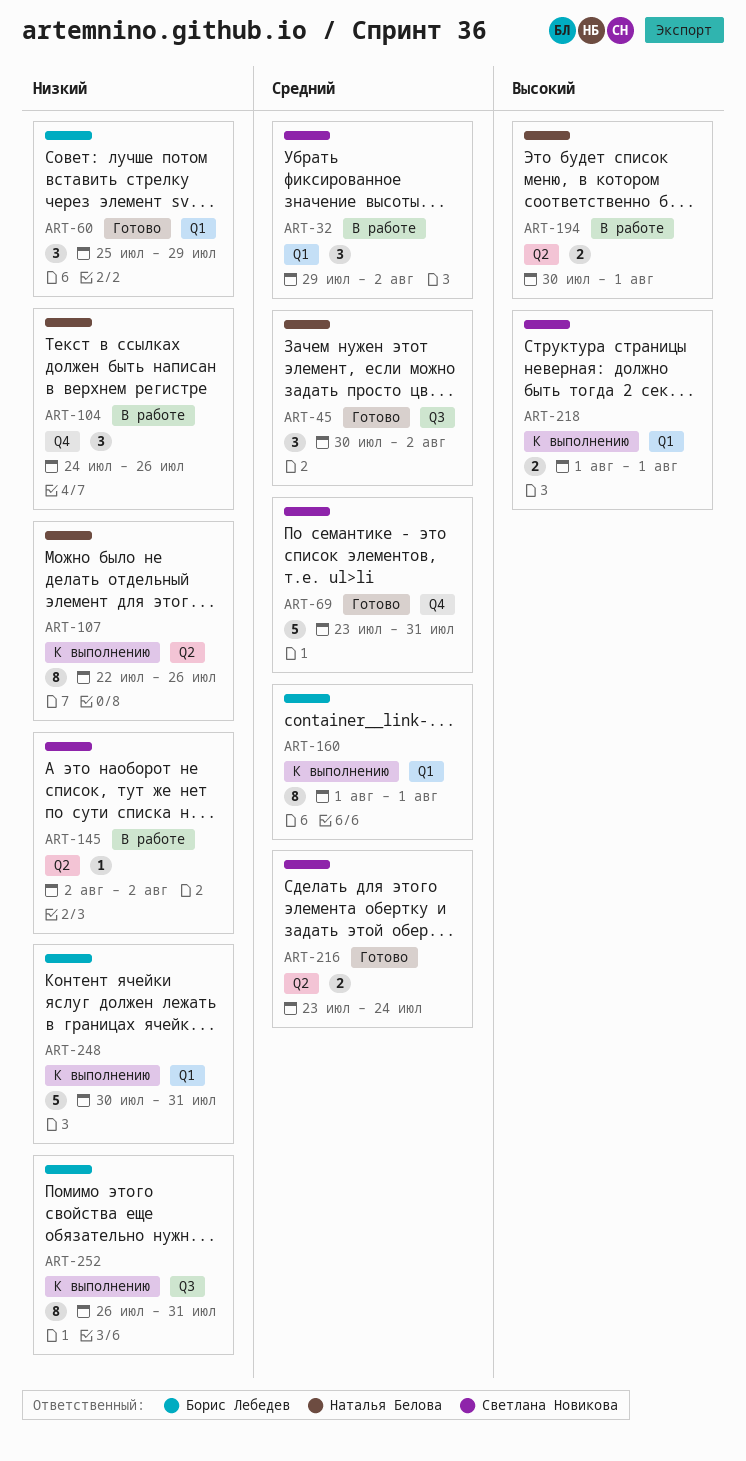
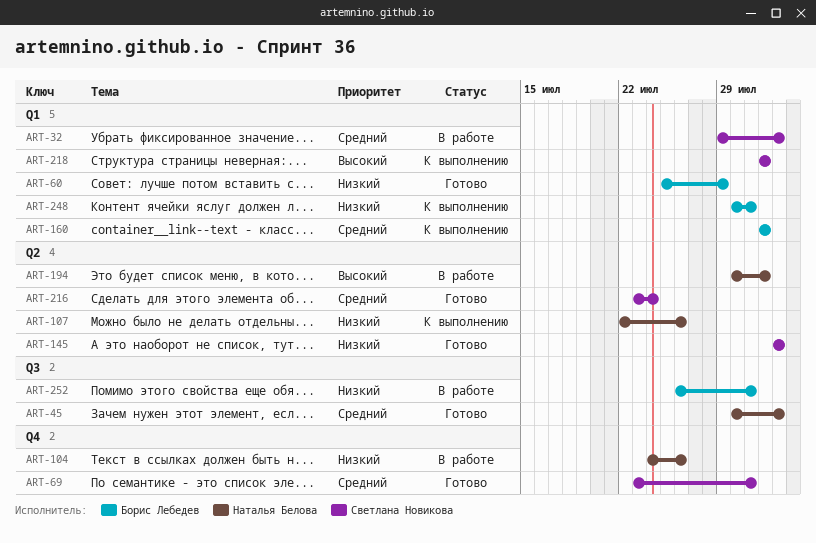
ART-145, status: В работе -> Готово
ART-252, status: К выполнению -> В работе

